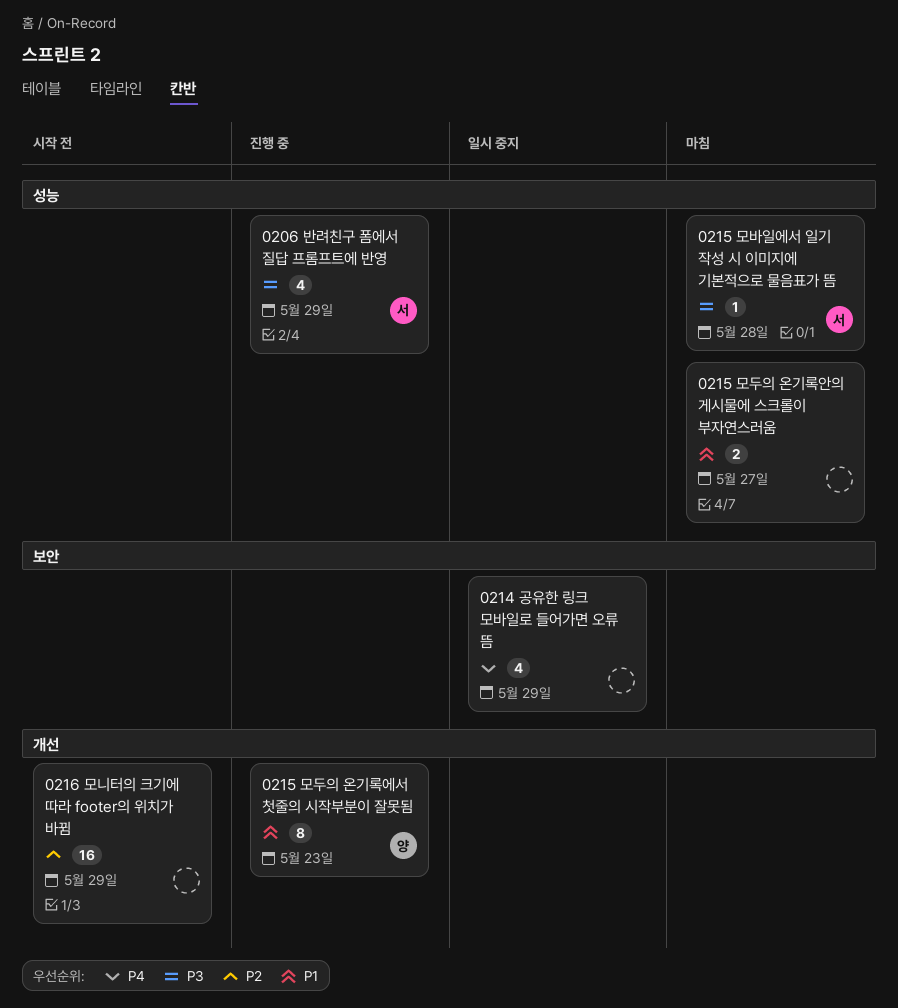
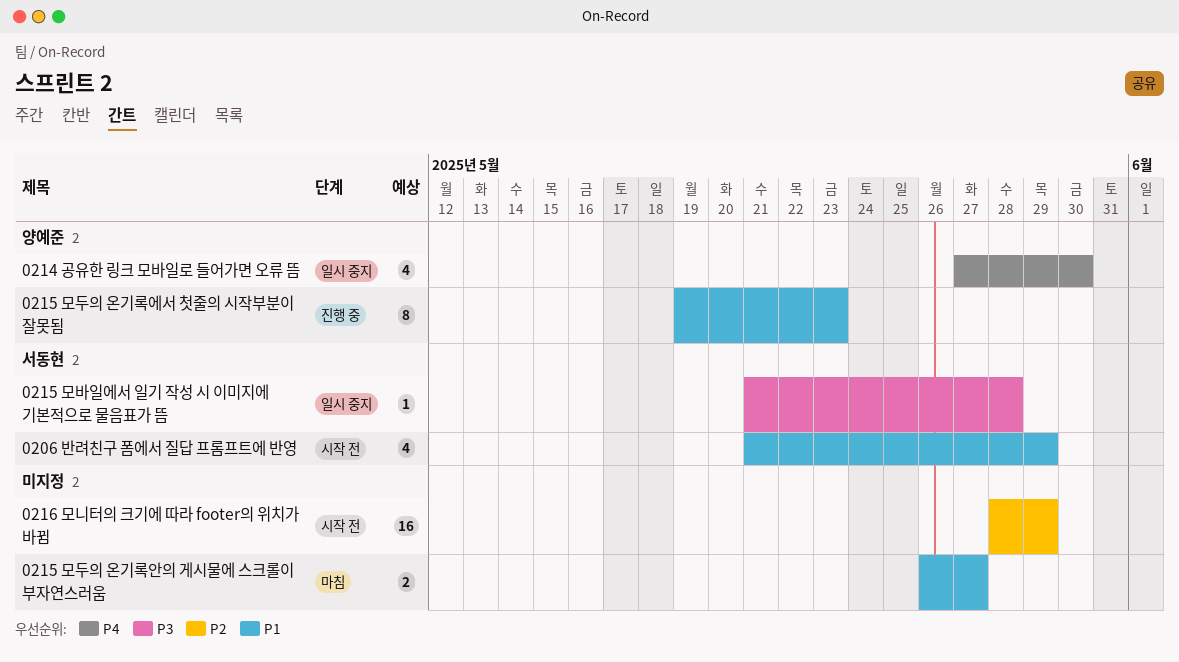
0206 반려친구 폼에서 질답 프롬프트에 반영, status: 진행 중 -> 시작 전
0206 반려친구 폼에서 질답 프롬프트에 반영, priority: P3 -> P1
0214 공유한 링크 모바일로 들어가면 오류 뜸, owner: none -> 양예준
0214 공유한 링크 모바일로 들어가면 오류 뜸, due: May 29 -> May 30
0215 모바일에서 일기 작성 시 이미지에 기본적으로 물음표가 뜸, status: 마침 -> 일시 중지

